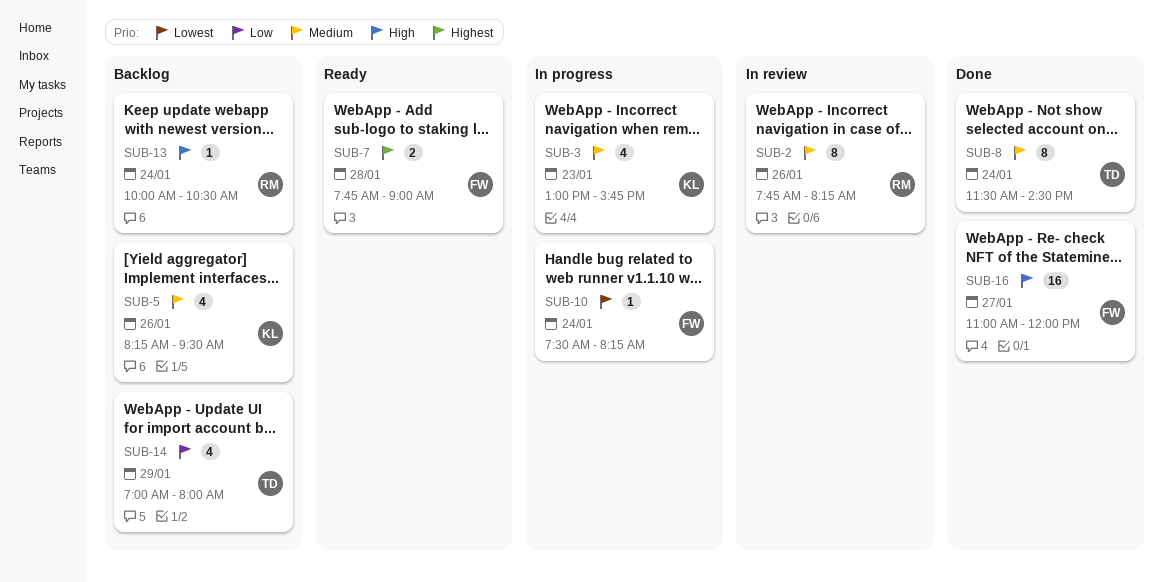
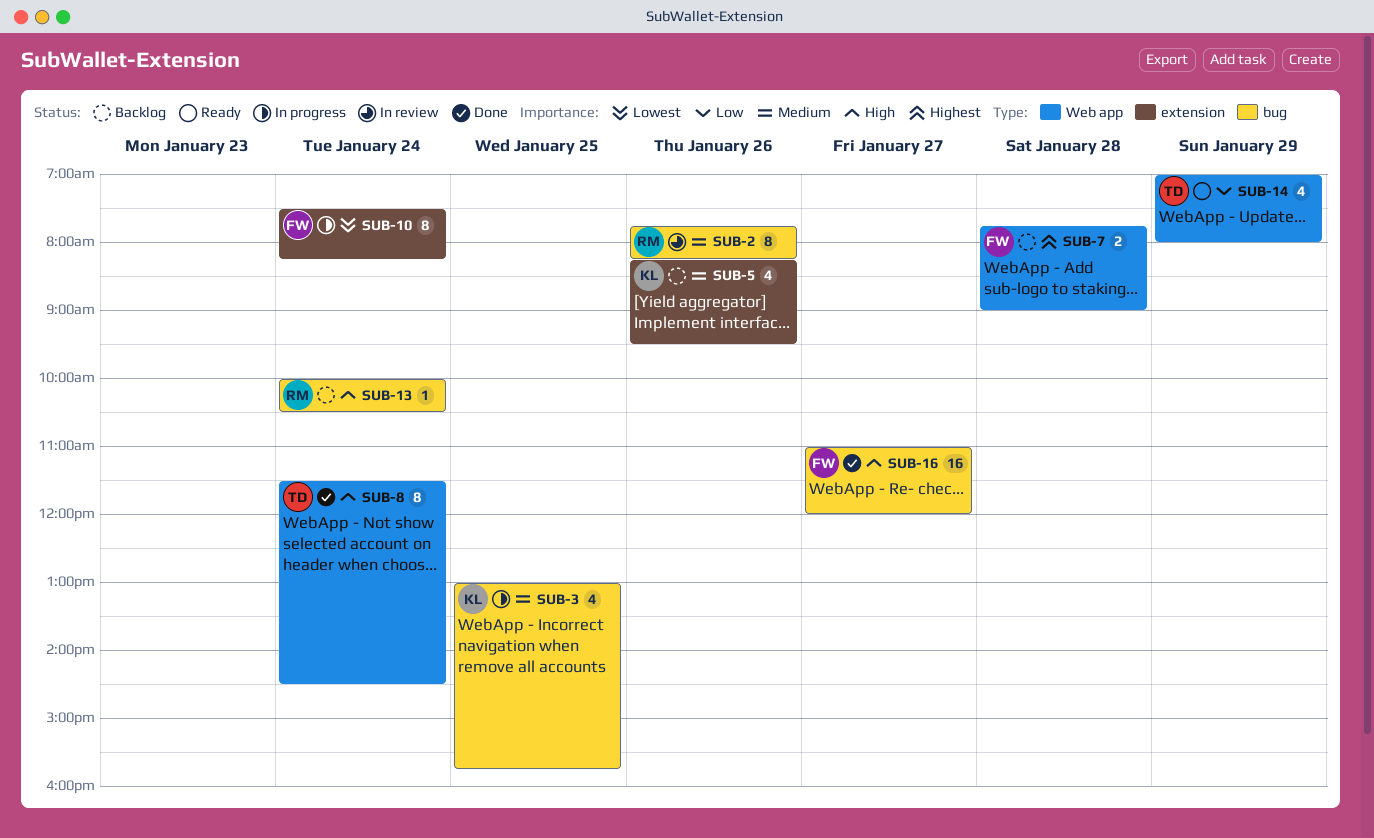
SUB-3, day: Jan 23 -> Jan 25
SUB-7, status: Ready -> Backlog
SUB-8, priority: Medium -> High
SUB-10, estimate: 1 -> 8
SUB-14, status: Backlog -> Ready

